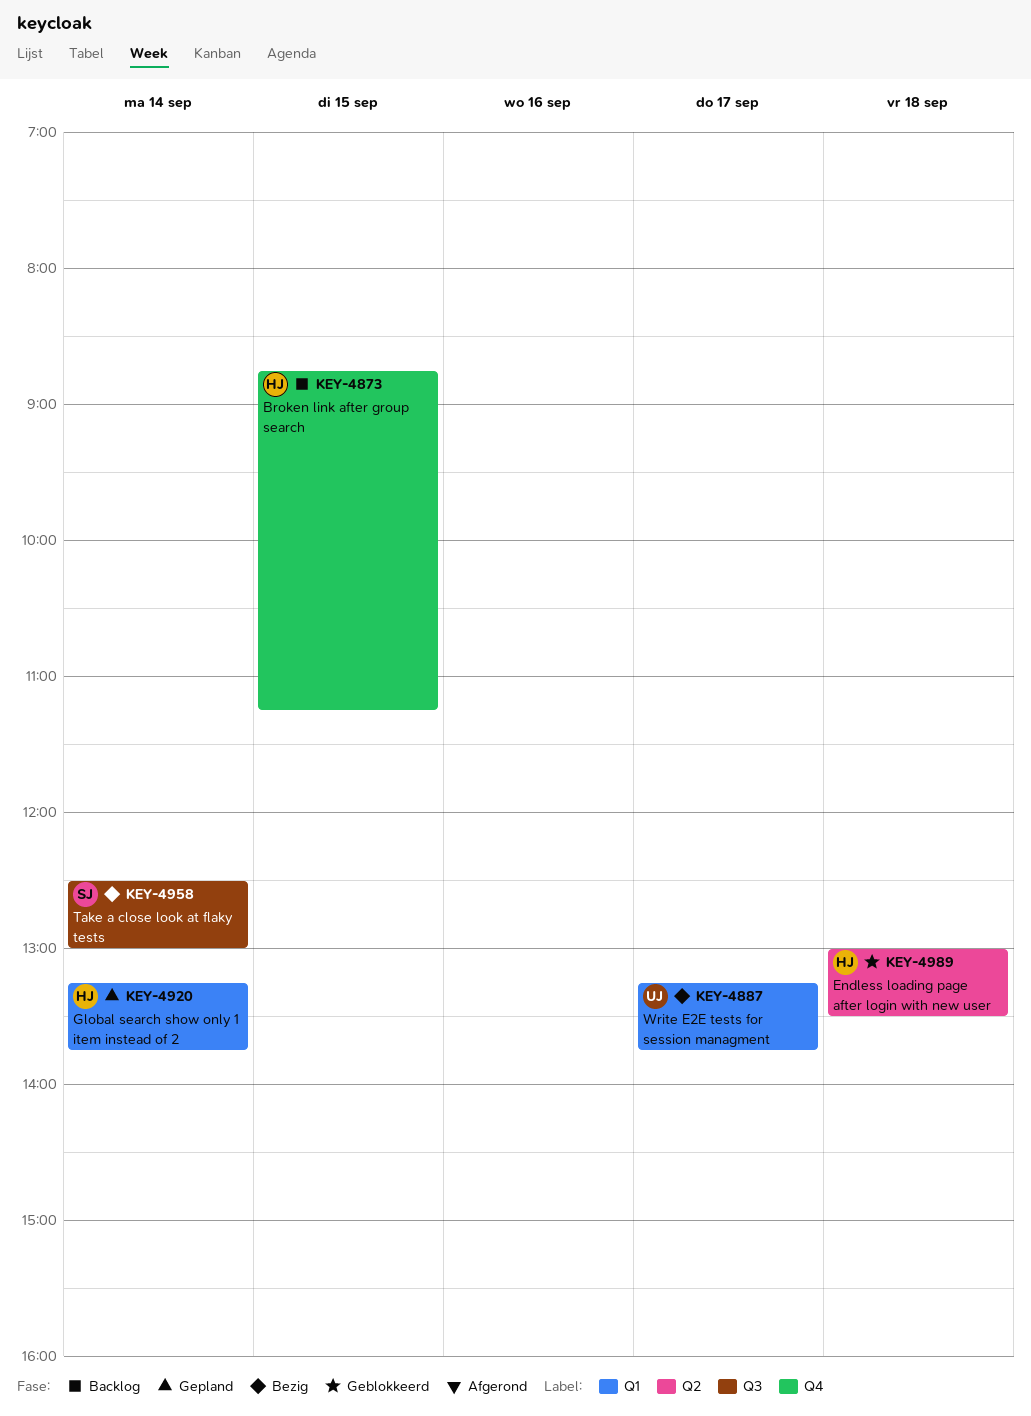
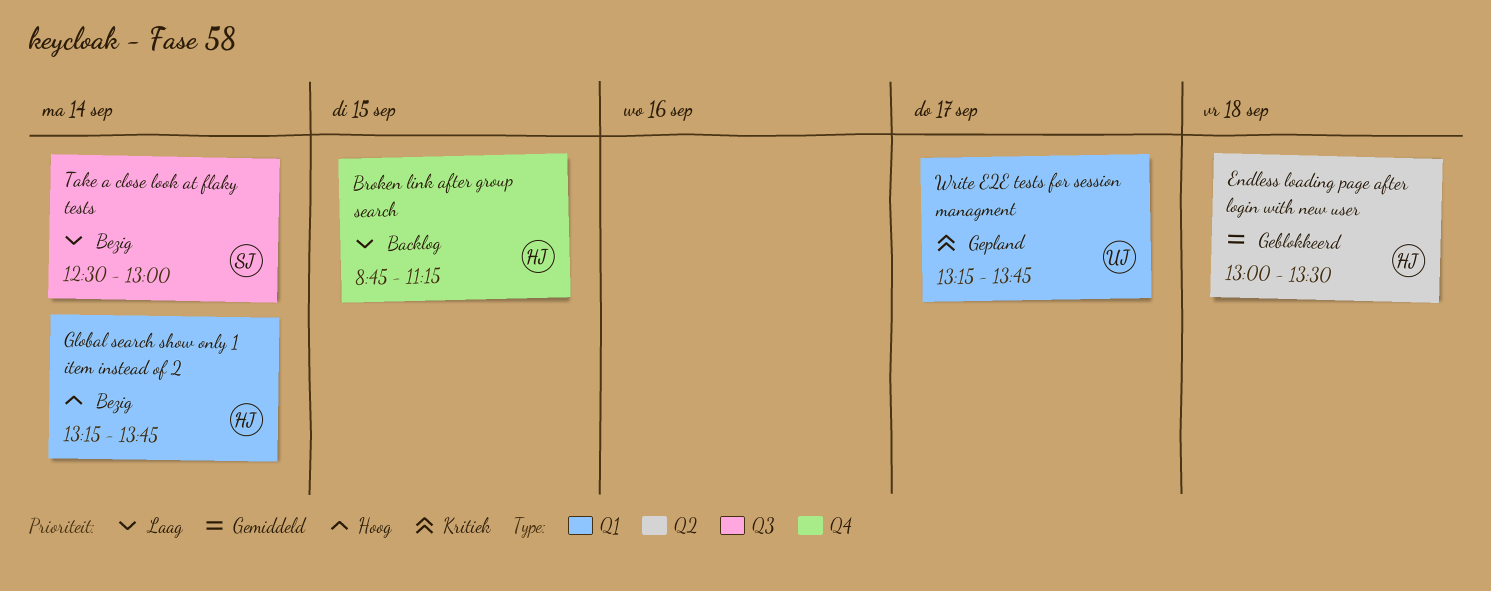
Global search show only 1 item instead of 2, status: Gepland -> Bezig
Write E2E tests for session managment, status: Bezig -> Gepland

